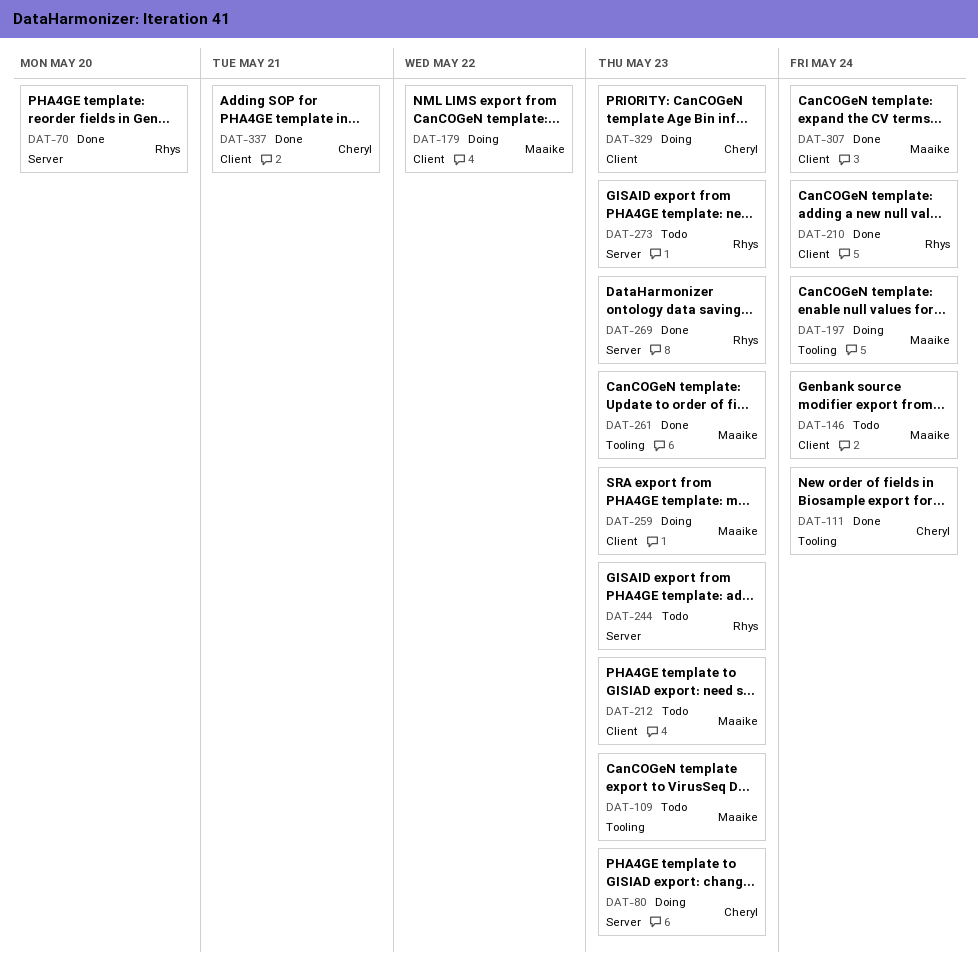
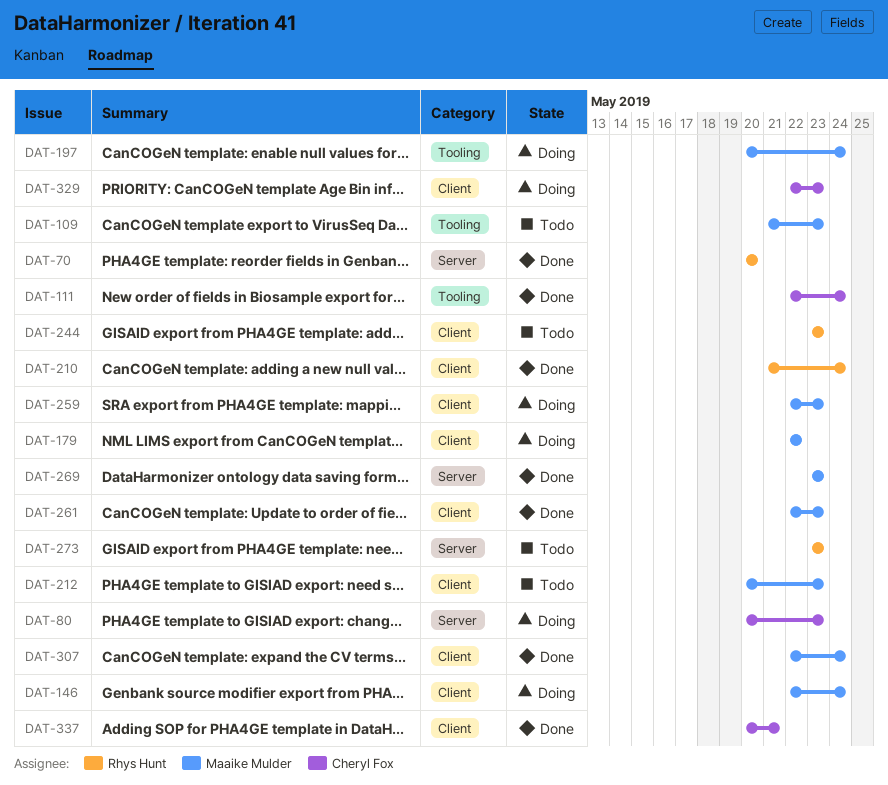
DAT-146, status: Todo -> Doing
DAT-244, label: Server -> Client
DAT-261, label: Tooling -> Client
DAT-269, owner: Rhys Hunt -> Maaike Mulder

